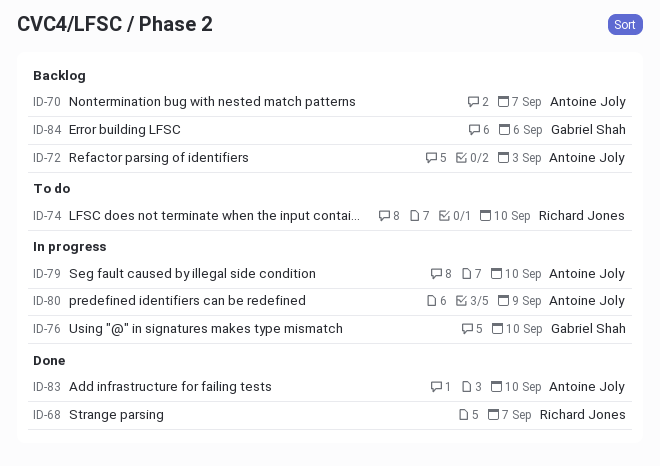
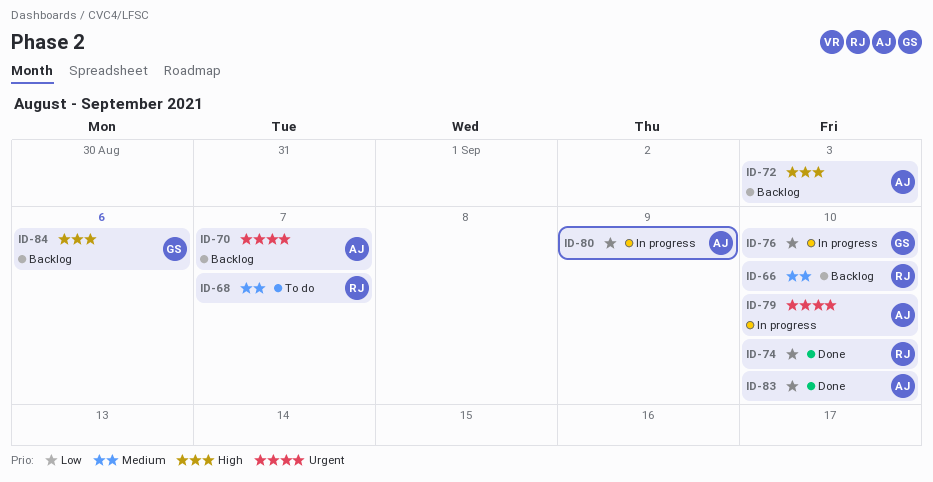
ID-66: none -> present
ID-68, status: Done -> To do
ID-74, status: To do -> Done

